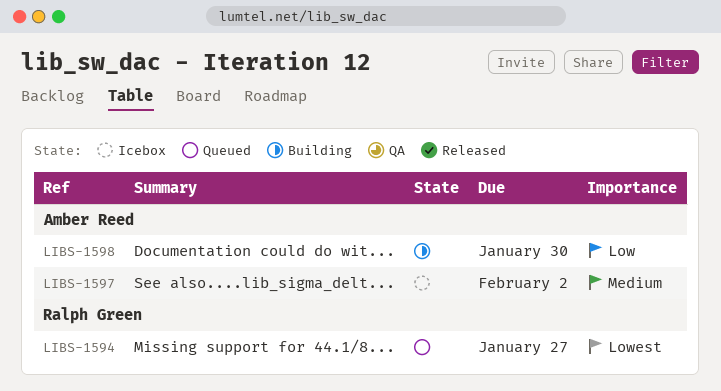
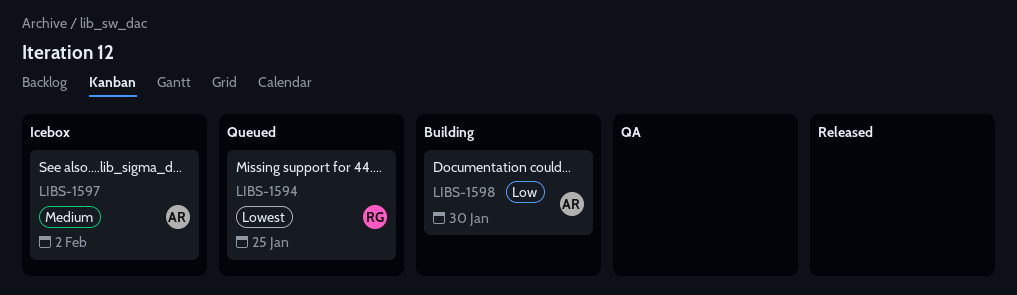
LIBS-1594, due: Jan 27 -> Jan 25

